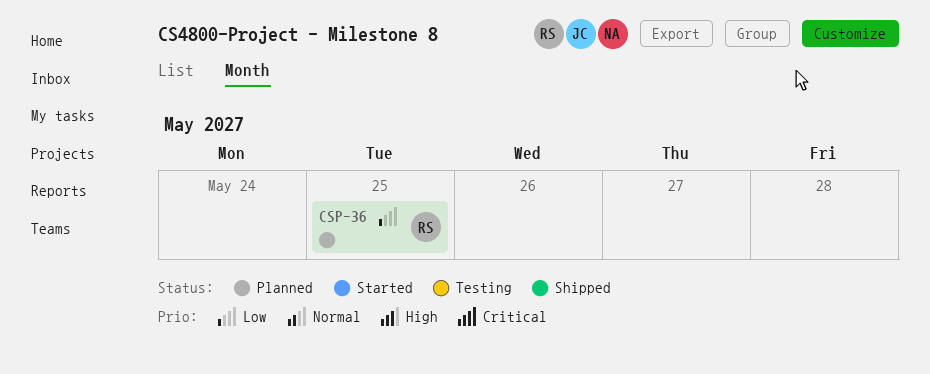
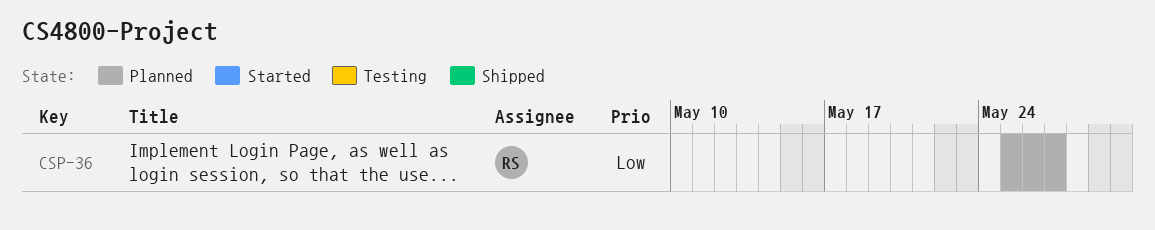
CSP-36, due: May 25 -> May 27

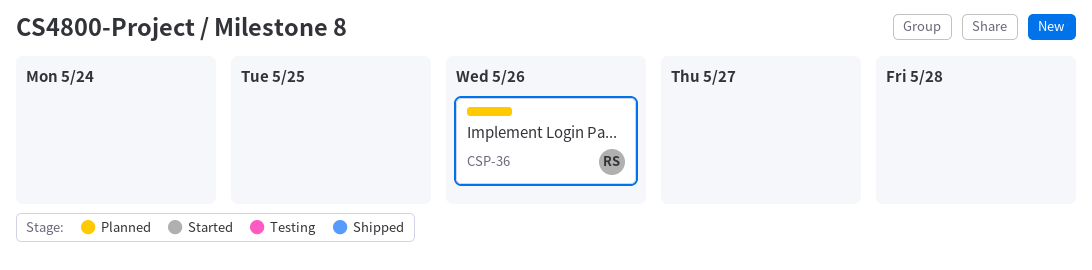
CSP-36, due: May 27 -> May 26

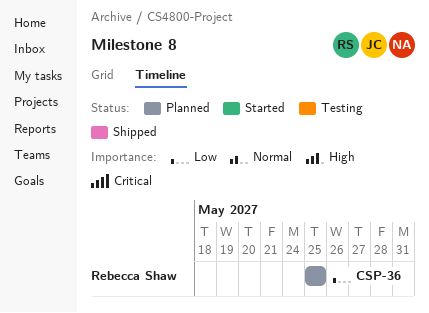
CSP-36, due: May 26 -> May 25

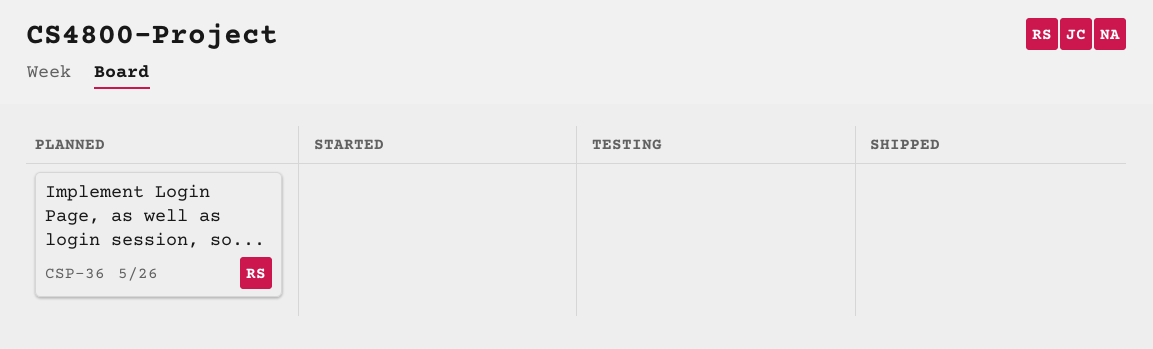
CSP-36, due: May 25 -> May 26

